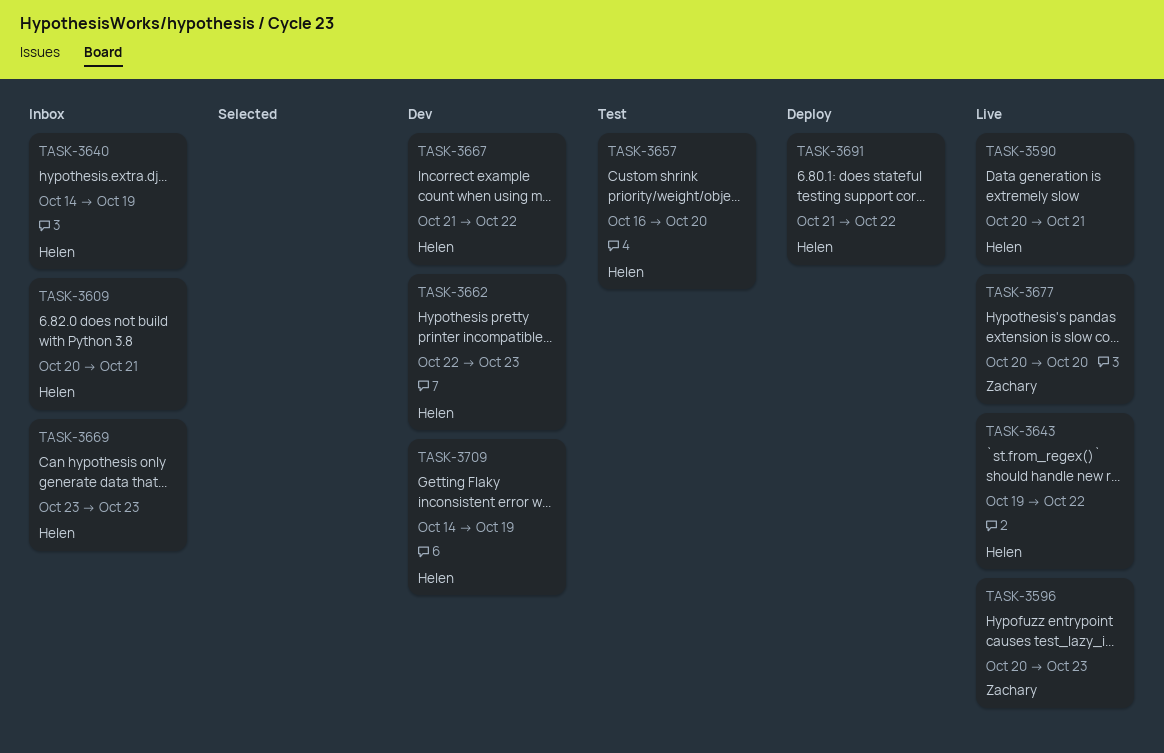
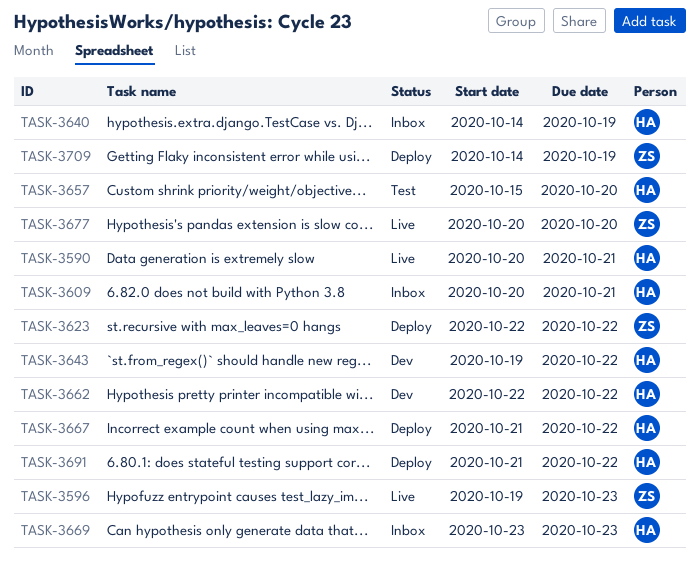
TASK-3596, start: Oct 20 -> Oct 19
TASK-3623: none -> present
TASK-3643, status: Live -> Dev
TASK-3657, start: Oct 16 -> Oct 15
TASK-3662, due: Oct 23 -> Oct 22
TASK-3667, status: Dev -> Deploy
TASK-3709, status: Dev -> Deploy
TASK-3709, owner: Helen -> Zachary

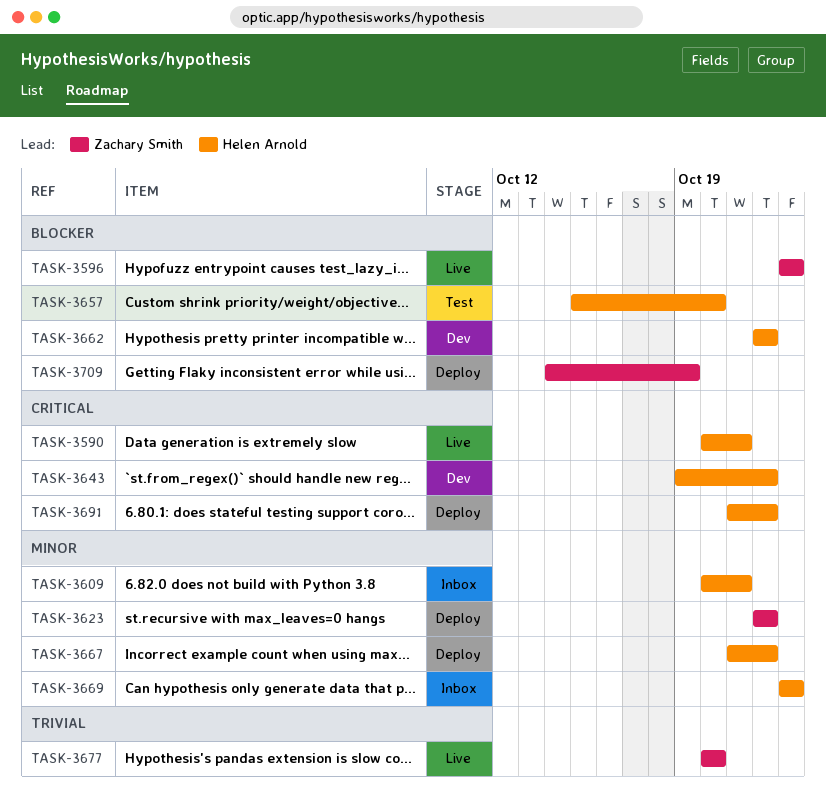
TASK-3596, start: Oct 19 -> Oct 23
TASK-3640: present -> none

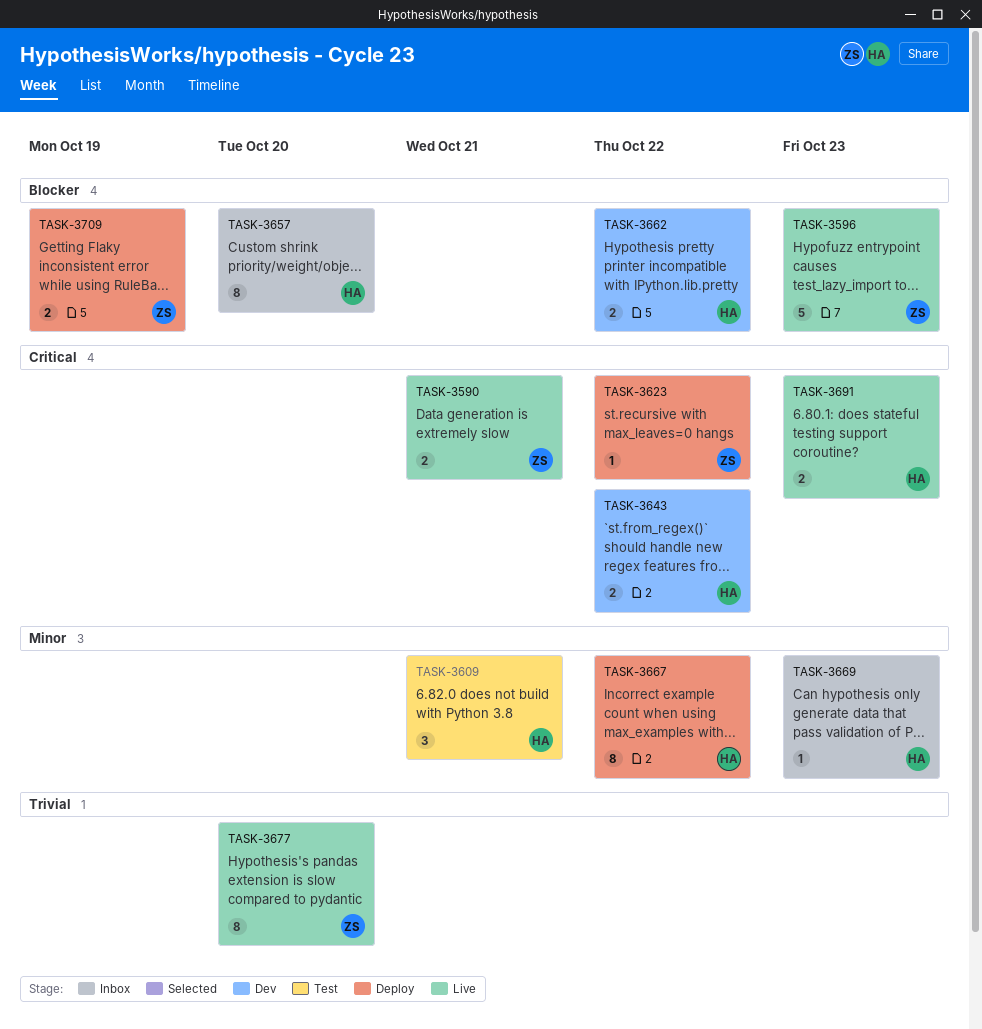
TASK-3590, owner: Helen Arnold -> Zachary Smith
TASK-3609, status: Inbox -> Test
TASK-3623, priority: Minor -> Critical
TASK-3657, status: Test -> Inbox
TASK-3691, status: Deploy -> Live
TASK-3691, due: Oct 22 -> Oct 23

